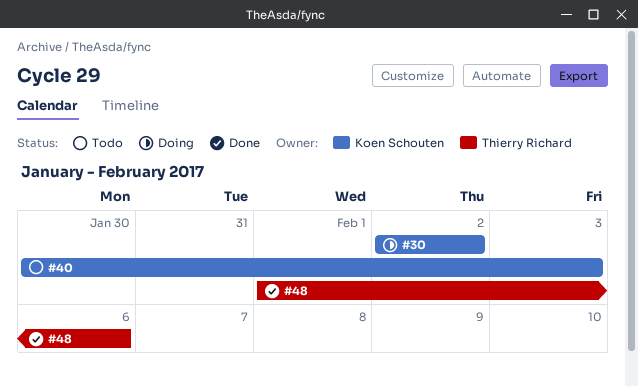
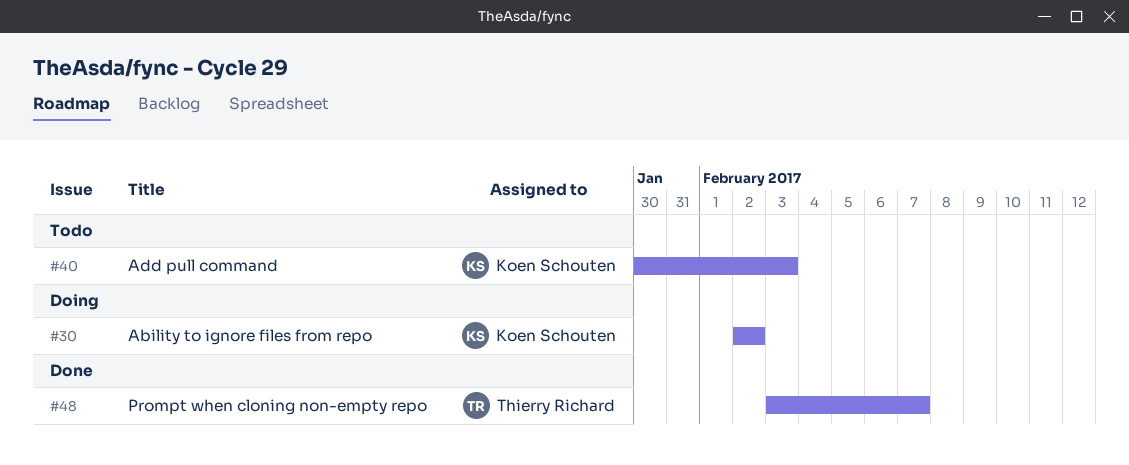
#48, start: Feb 1 -> Feb 3
#48, due: Feb 6 -> Feb 7

